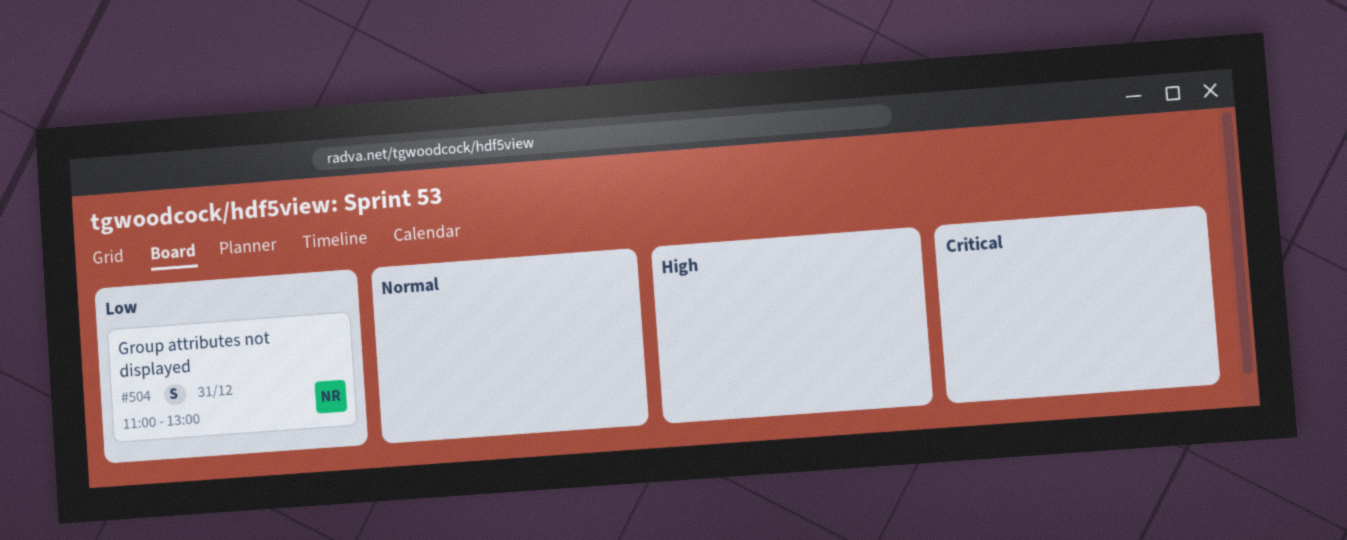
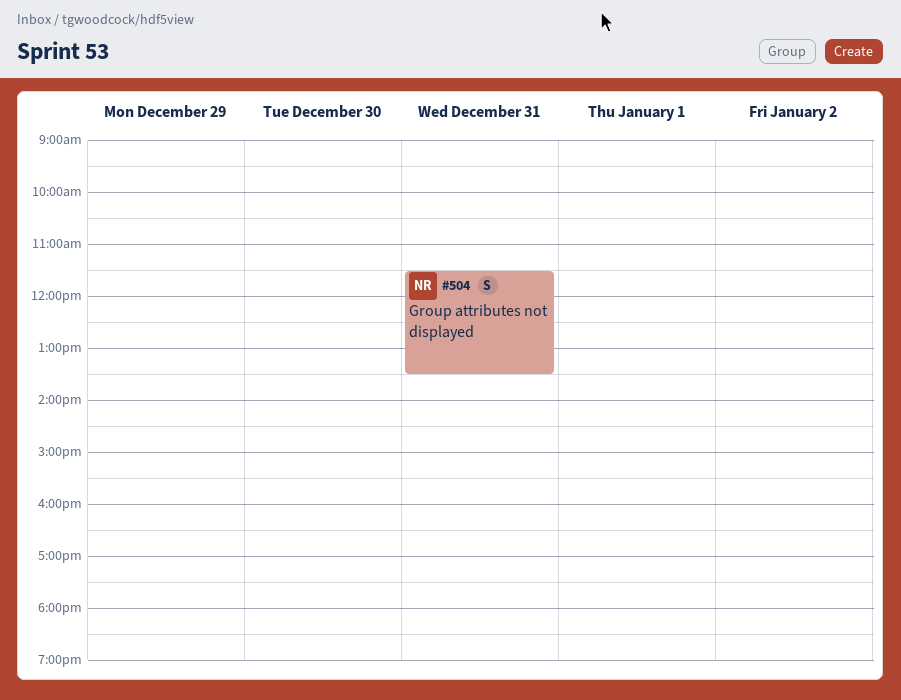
#504, begins: 11:00 -> 11:30
#504, ends: 13:00 -> 13:30

